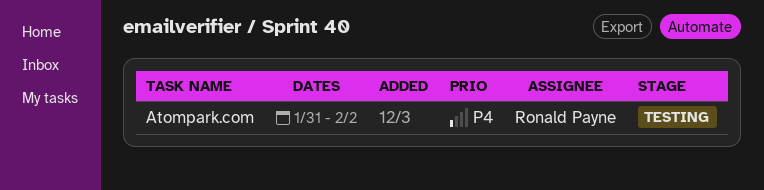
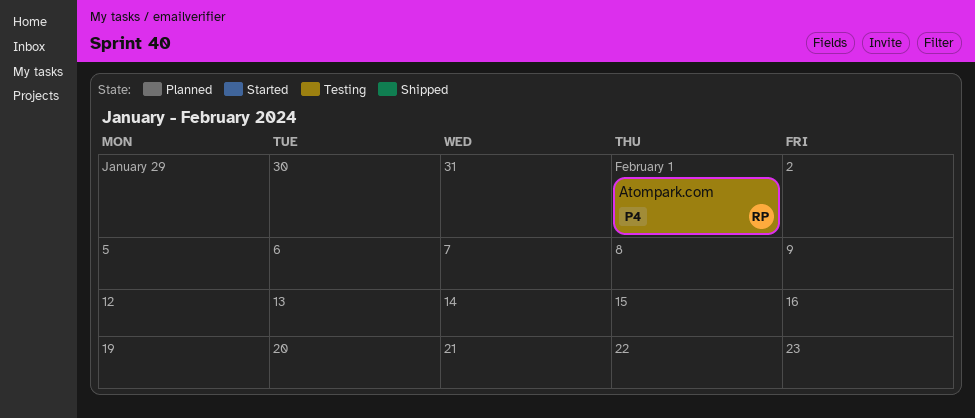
Atompark.com, due: Feb 2 -> Feb 1

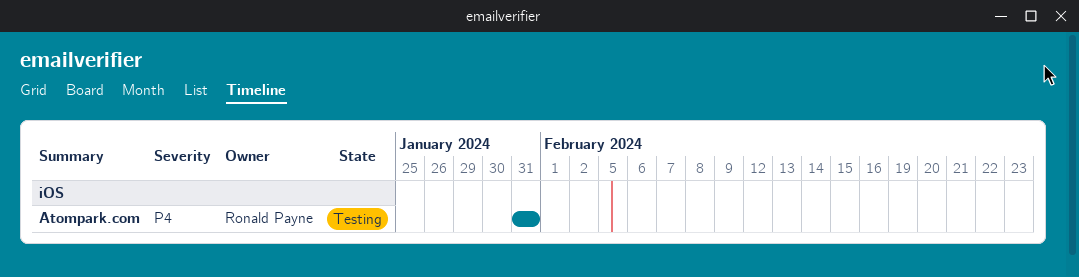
Atompark.com, due: Feb 1 -> Jan 31

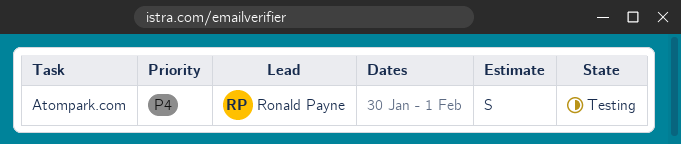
Atompark.com, start: Jan 31 -> Jan 30
Atompark.com, due: Jan 31 -> Feb 1

